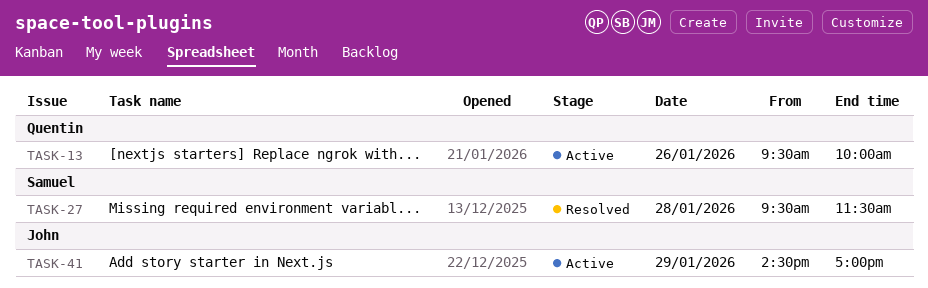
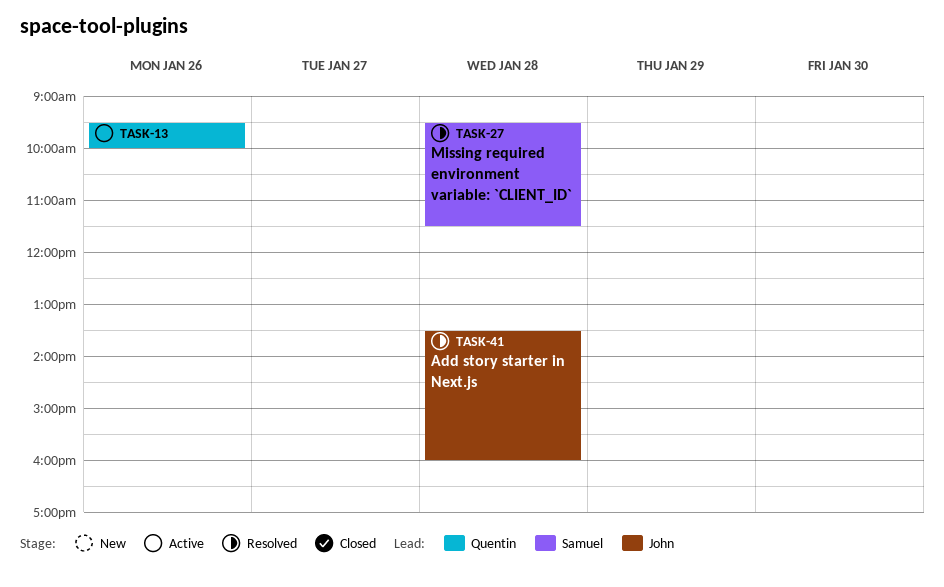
TASK-41, status: Active -> Resolved
TASK-41, day: Jan 29 -> Jan 28
TASK-41, begins: 14:30 -> 13:30
TASK-41, ends: 17:00 -> 16:00

